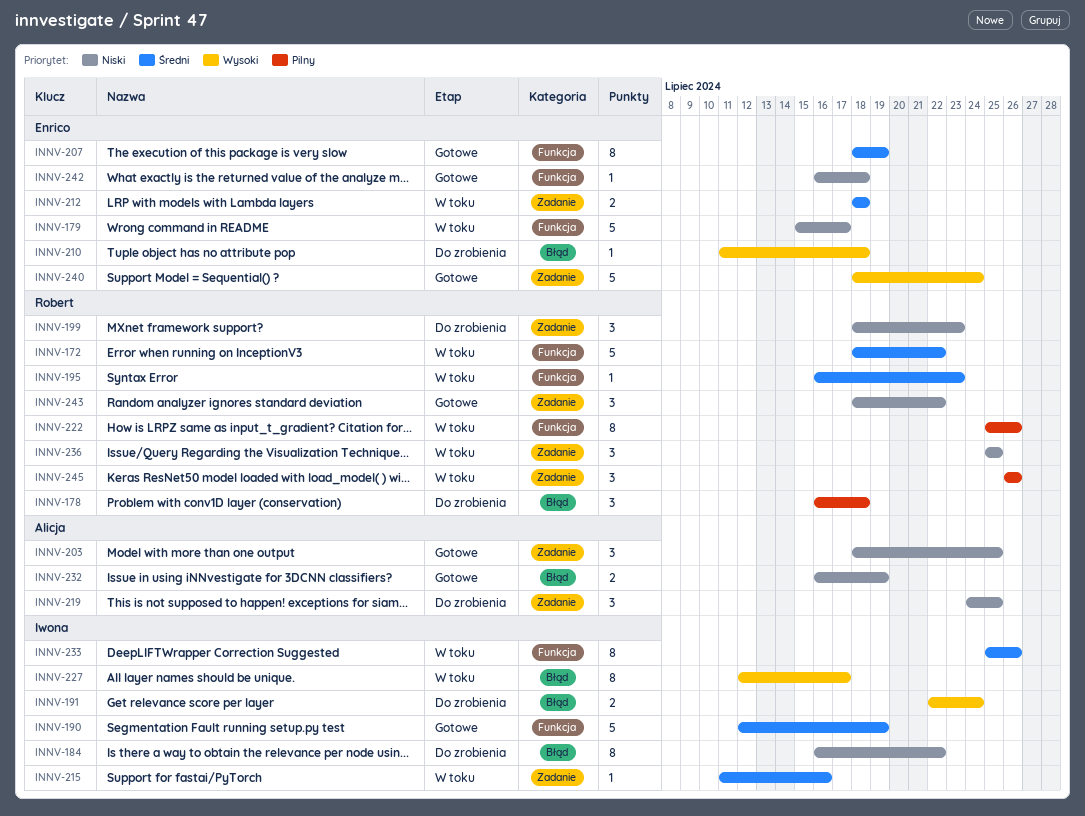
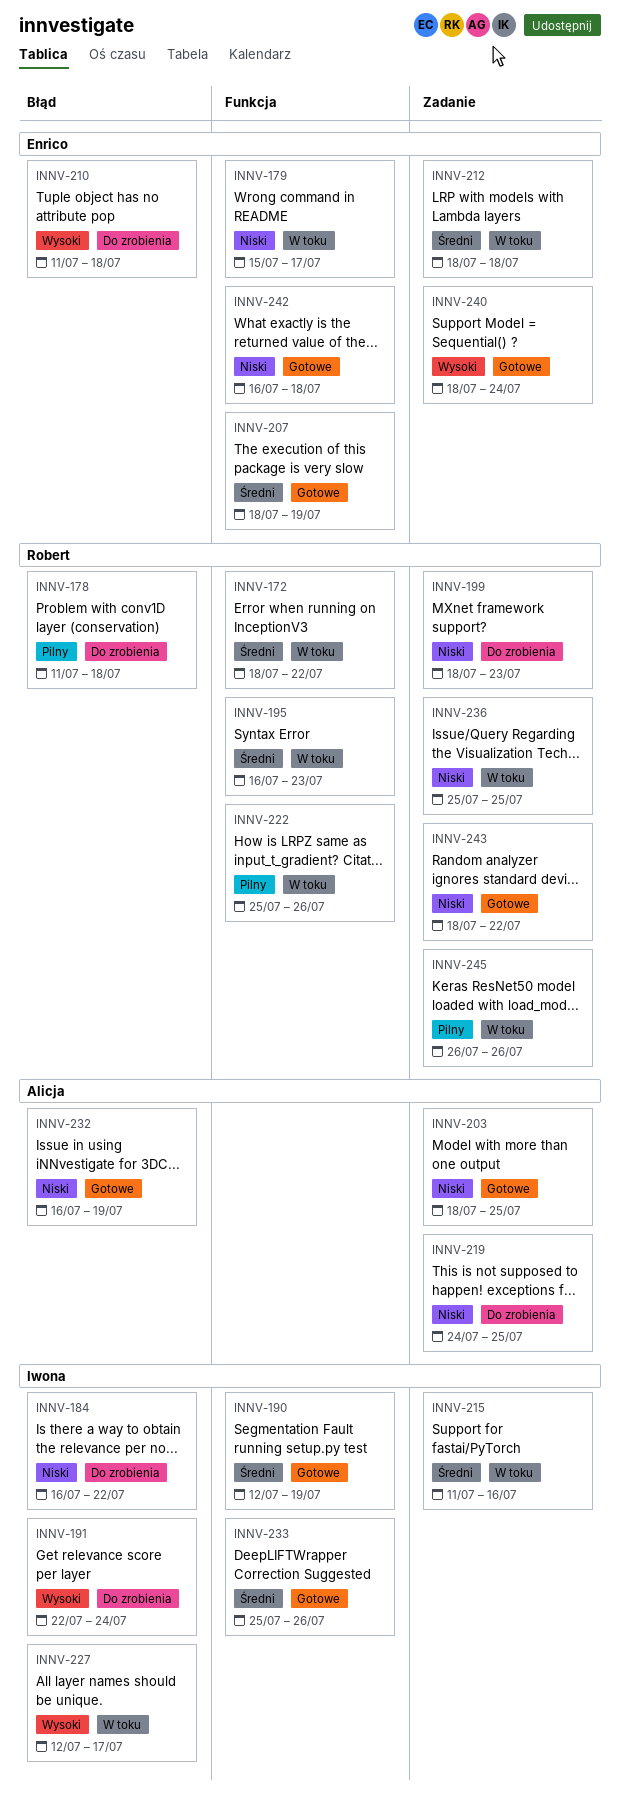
INNV-178, start: Jul 16 -> Jul 11
INNV-233, status: W toku -> Gotowe

